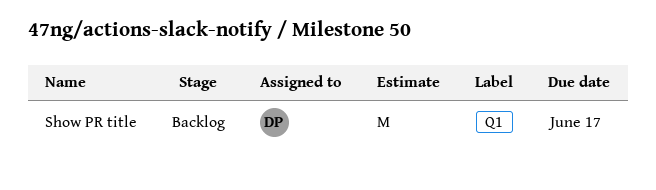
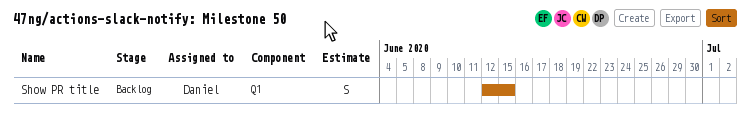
Show PR title, estimate: M -> S
Show PR title, due: Jun 17 -> Jun 15

